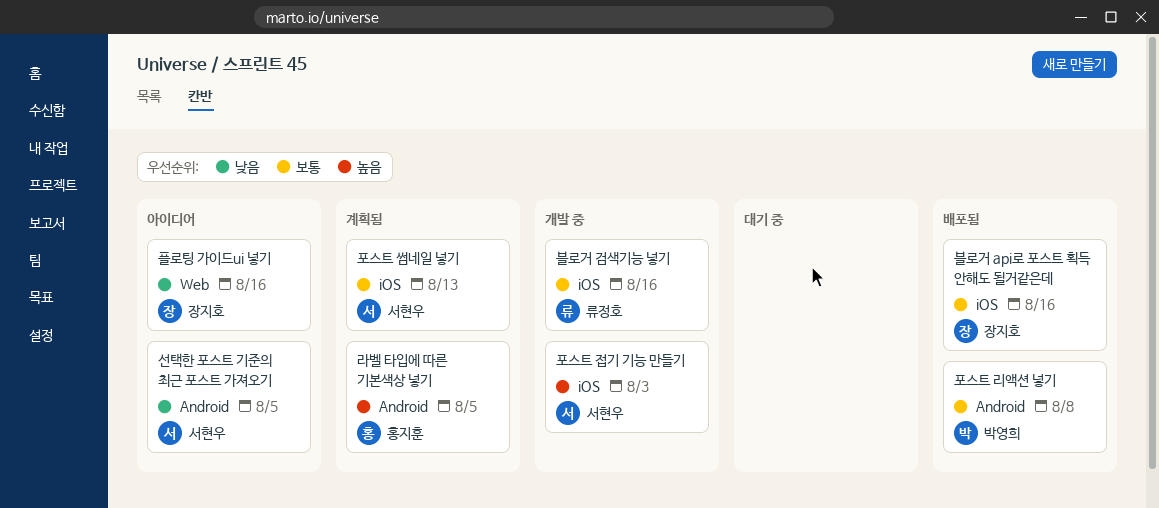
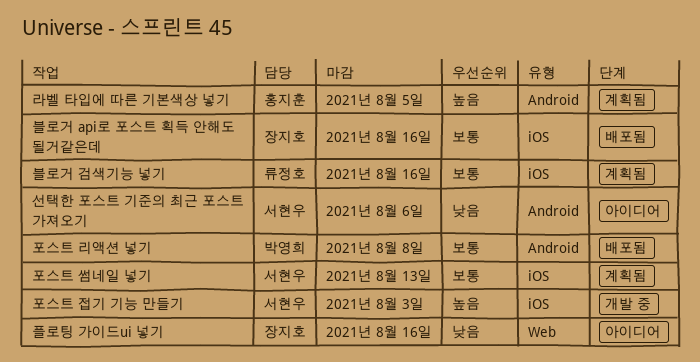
블로거 검색기능 넣기, status: 개발 중 -> 계획됨
선택한 포스트 기준의 최근 포스트 가져오기, due: Aug 5 -> Aug 6

